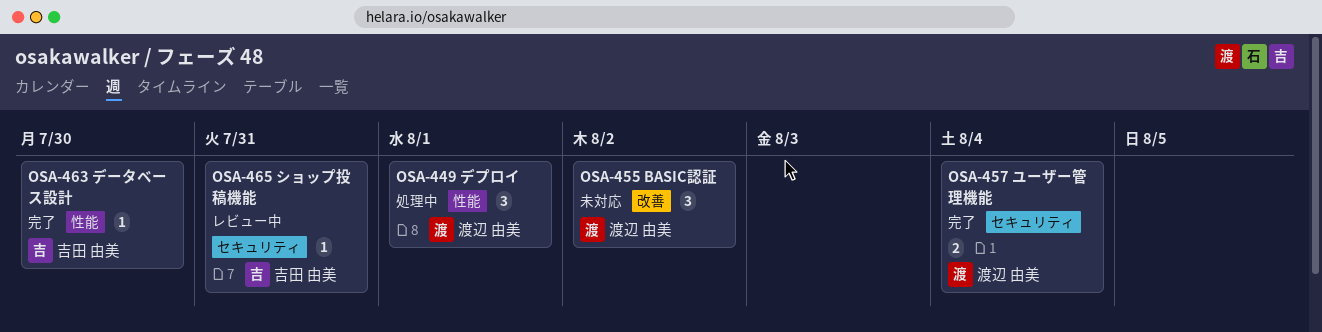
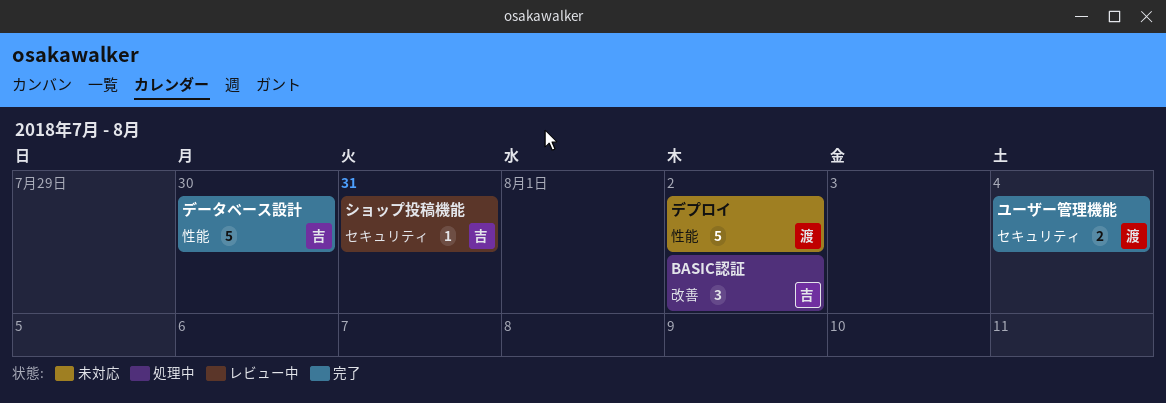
BASIC認証, status: 未対応 -> 処理中
BASIC認証, owner: 渡辺 由美 -> 吉田 由美
デプロイ, status: 処理中 -> 未対応
デプロイ, estimate: 3 -> 5
デプロイ, due: Aug 1 -> Aug 2
データベース設計, estimate: 1 -> 5

